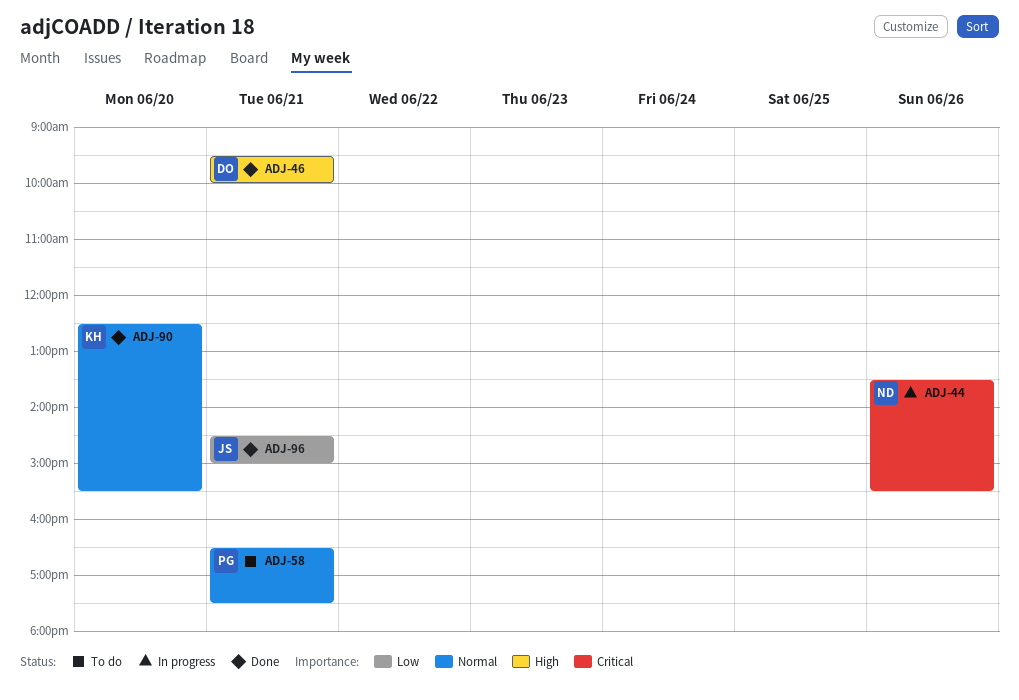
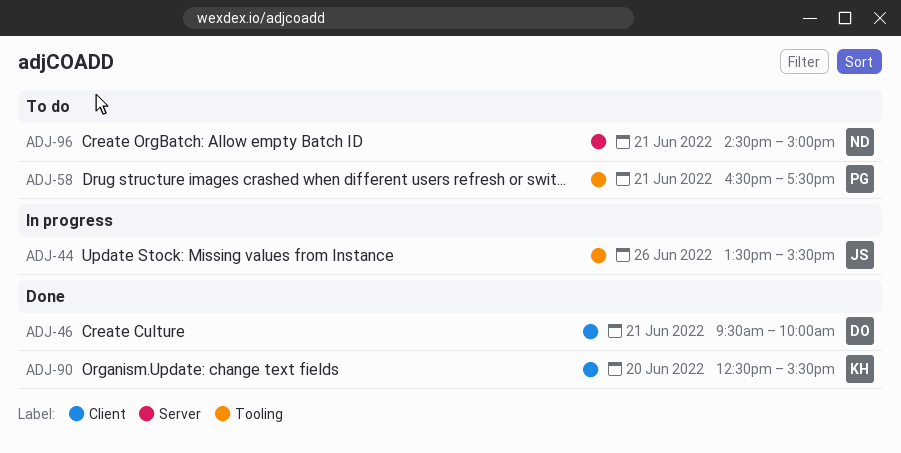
ADJ-44, owner: ND -> JS
ADJ-96, status: Done -> To do
ADJ-96, owner: JS -> ND

